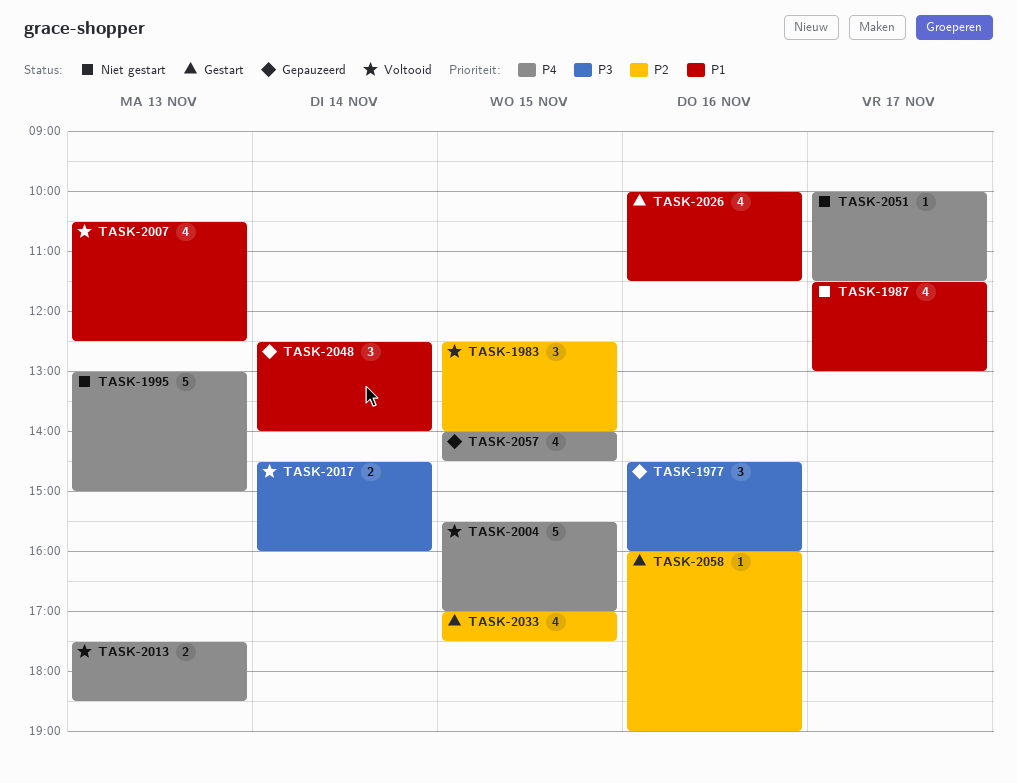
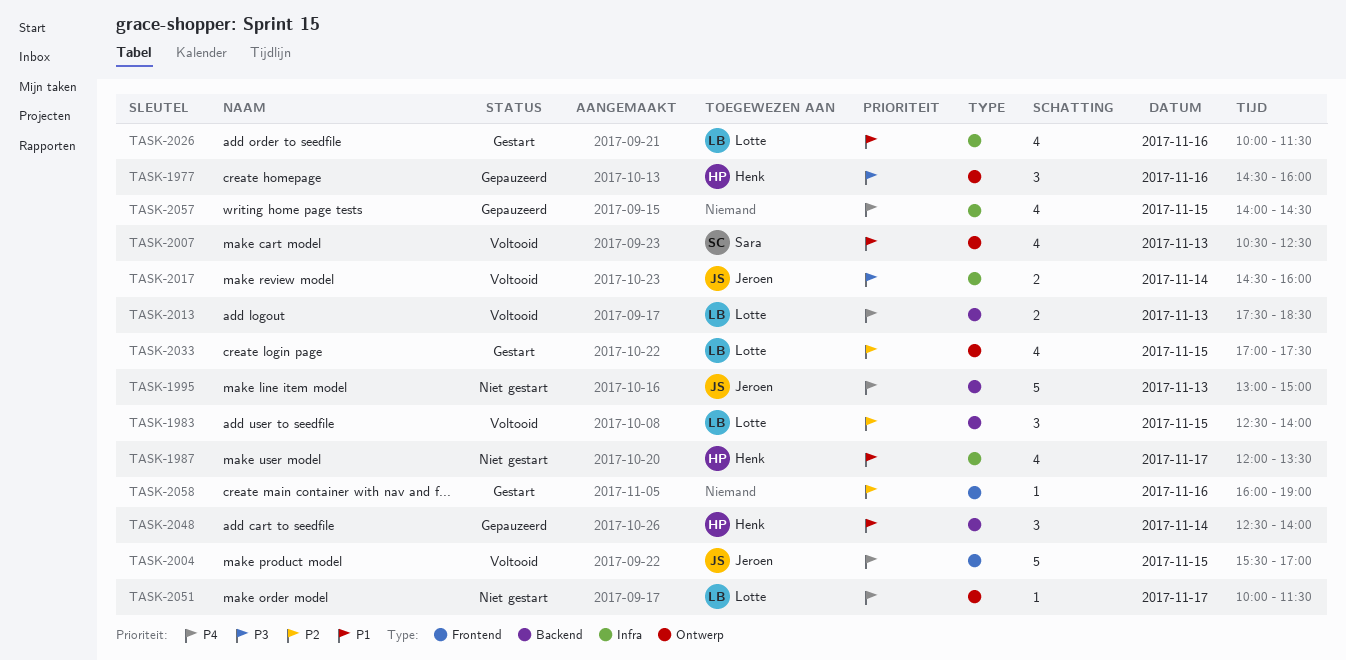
TASK-1987, begins: 11:30 -> 12:00
TASK-1987, ends: 13:00 -> 13:30

